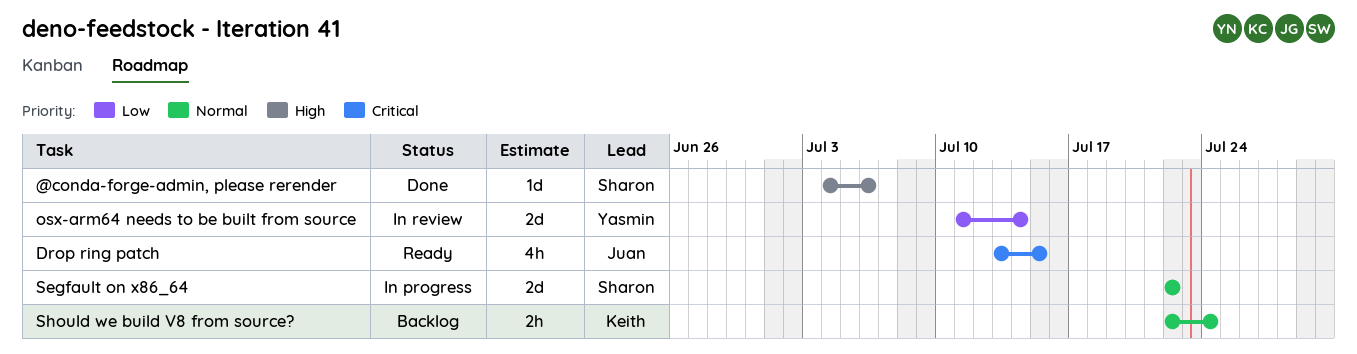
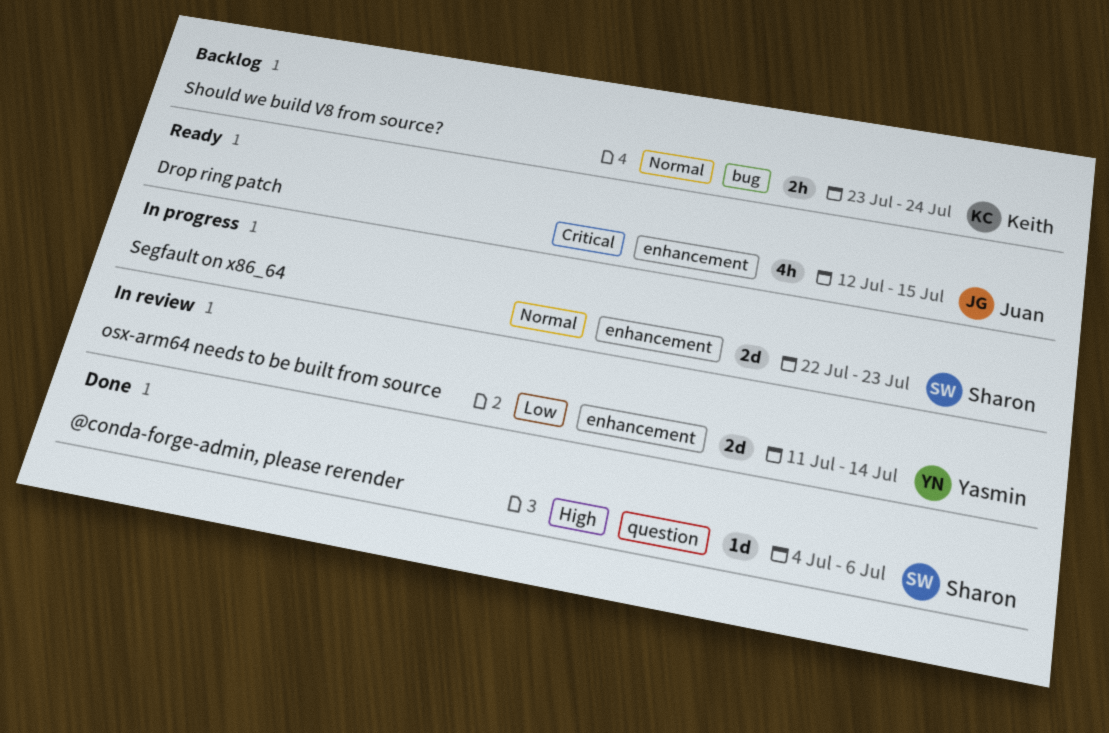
Drop ring patch, start: Jul 13 -> Jul 12
Segfault on x86_64, due: Jul 22 -> Jul 23
Should we build V8 from source?, start: Jul 22 -> Jul 23

